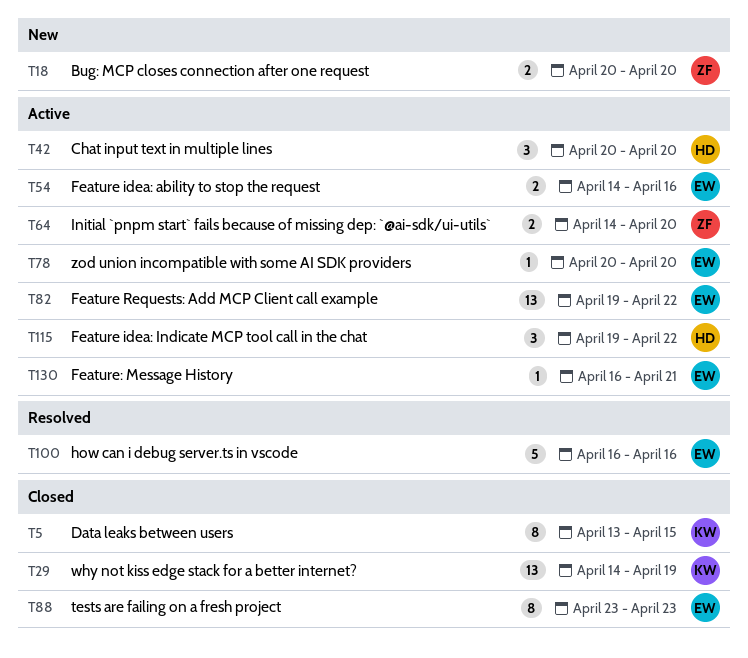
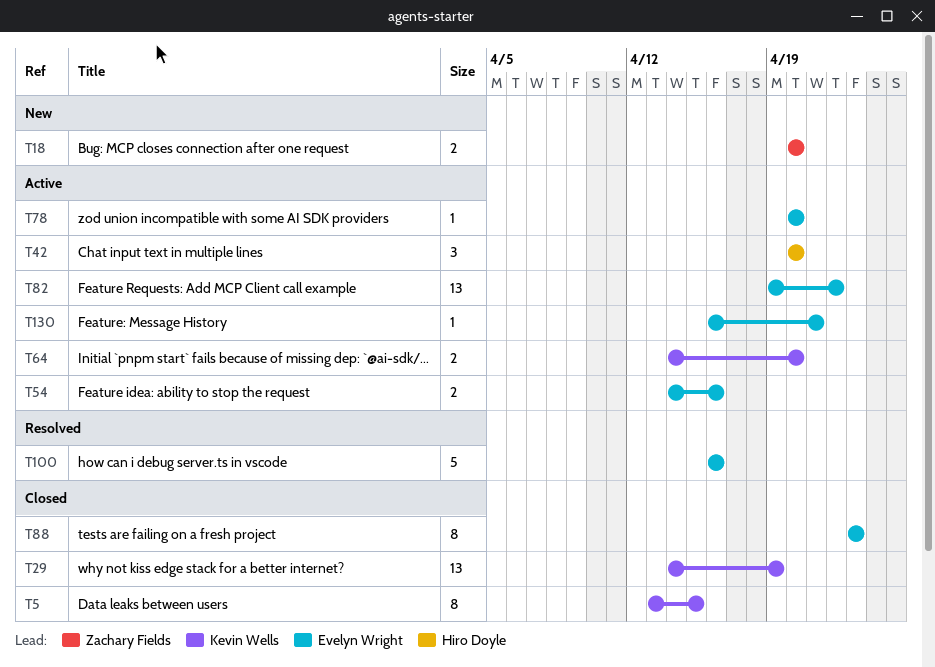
T64, owner: Zachary Fields -> Kevin Wells
T115: present -> none

